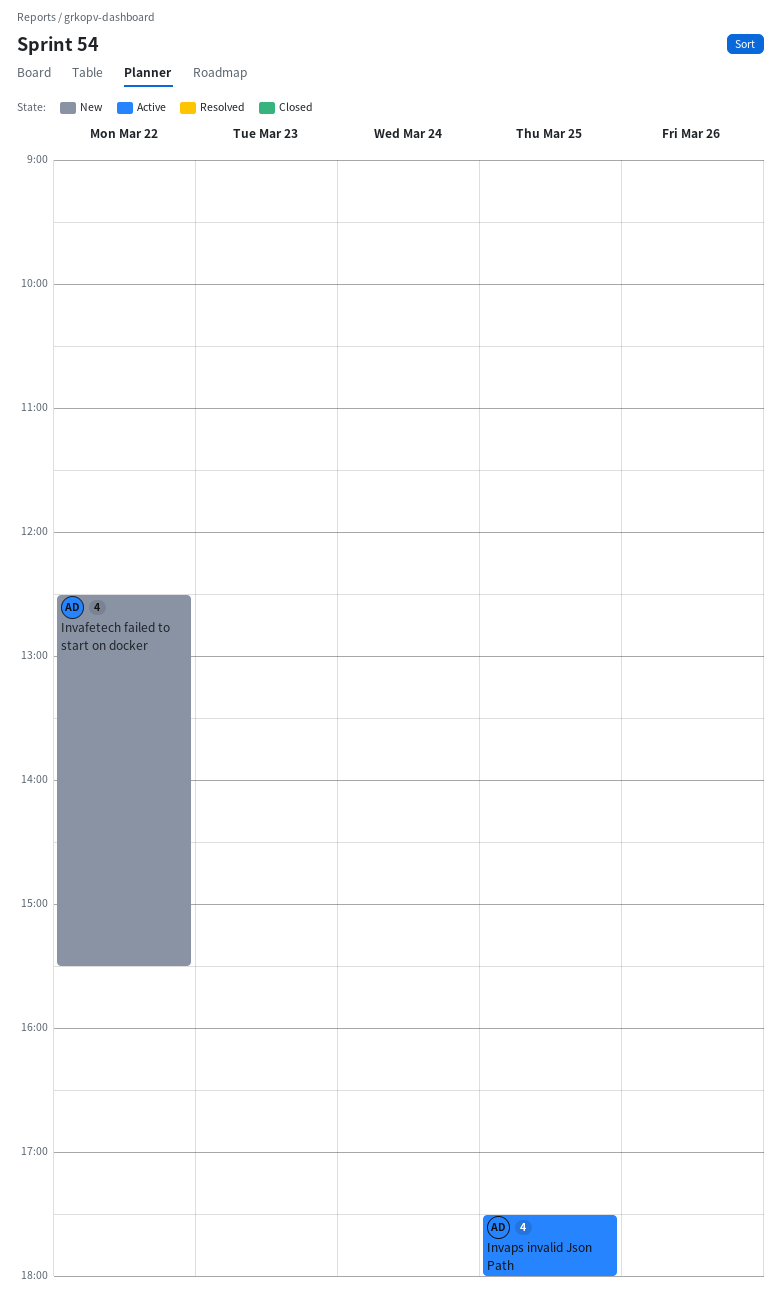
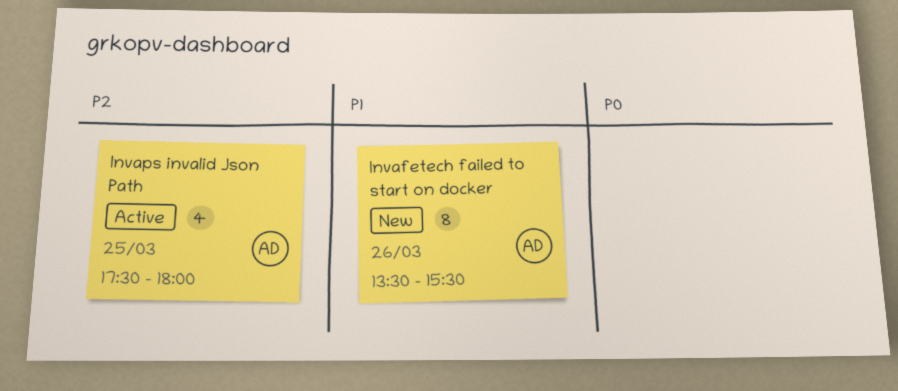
Invafetech failed to start on docker, estimate: 4 -> 8
Invafetech failed to start on docker, day: Mar 22 -> Mar 26
Invafetech failed to start on docker, begins: 12:30 -> 13:30

